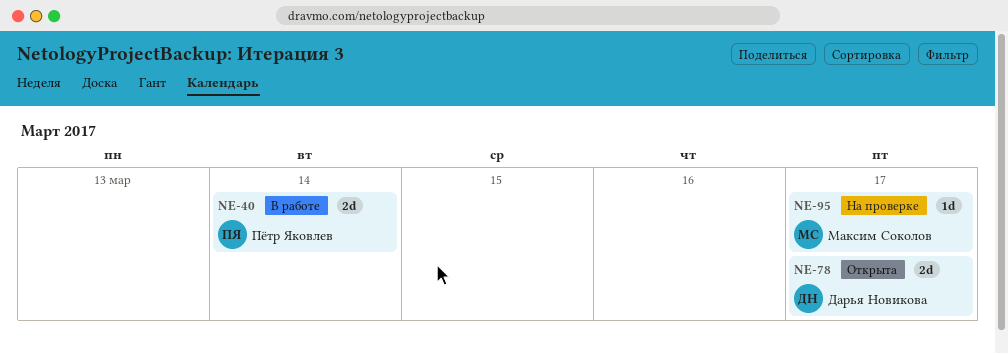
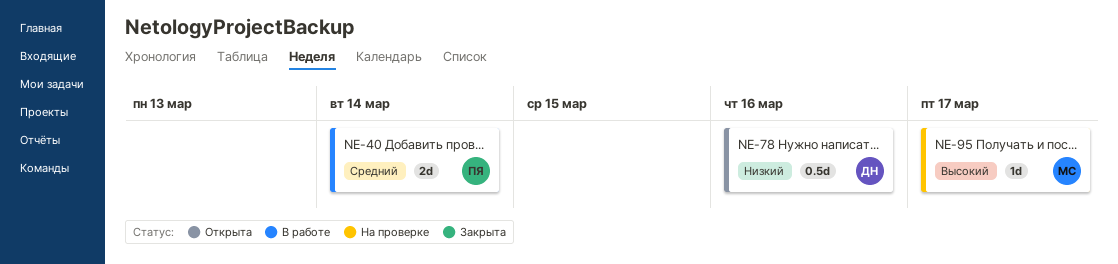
NE-78, estimate: 2d -> 0.5d
NE-78, due: Mar 17 -> Mar 16

